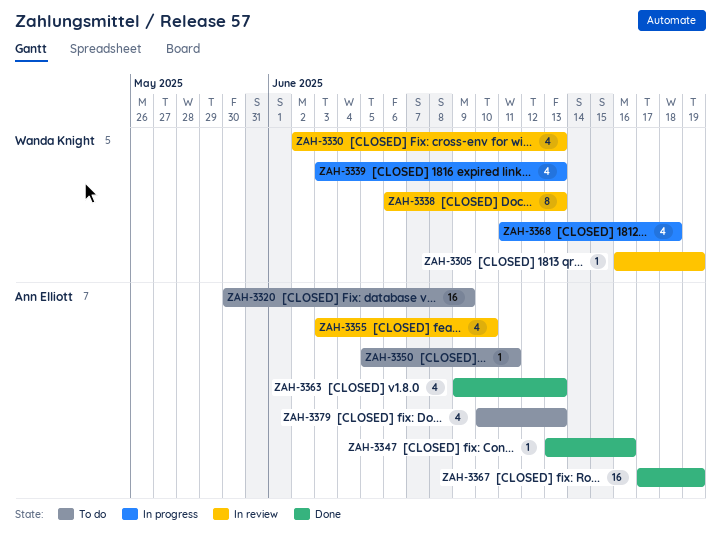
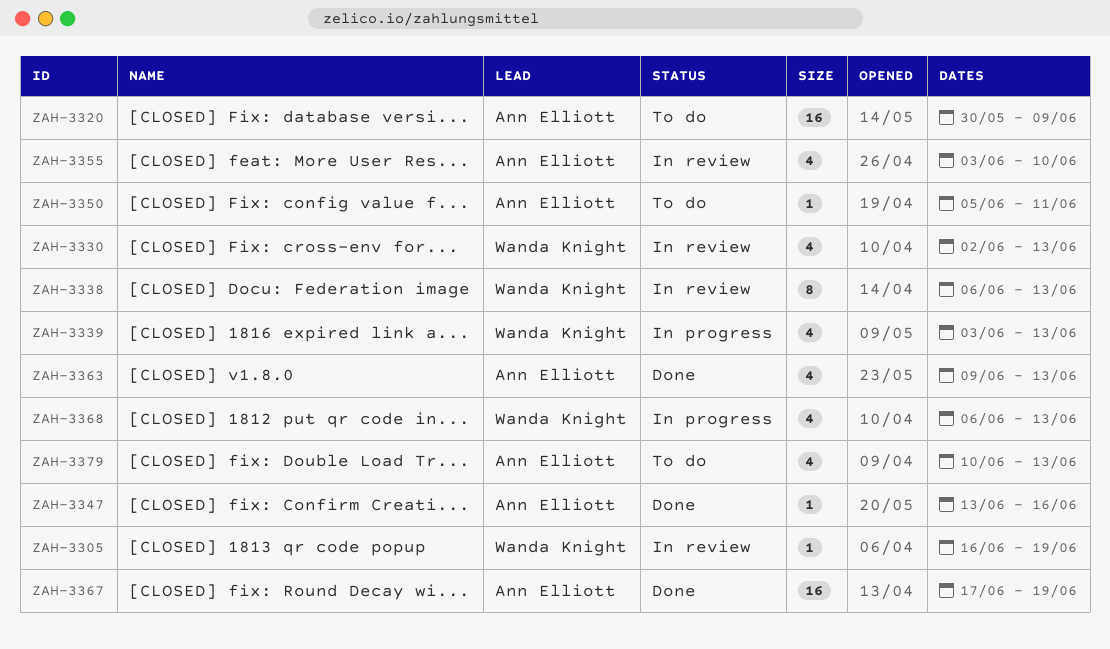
ZAH-3368, start: Jun 11 -> Jun 6
ZAH-3368, due: Jun 18 -> Jun 13

